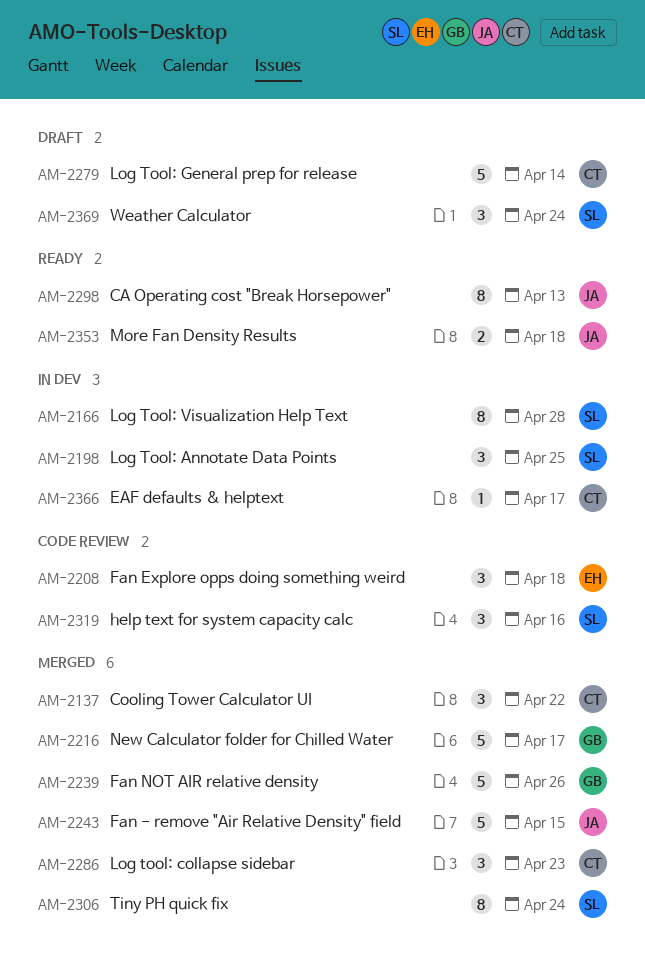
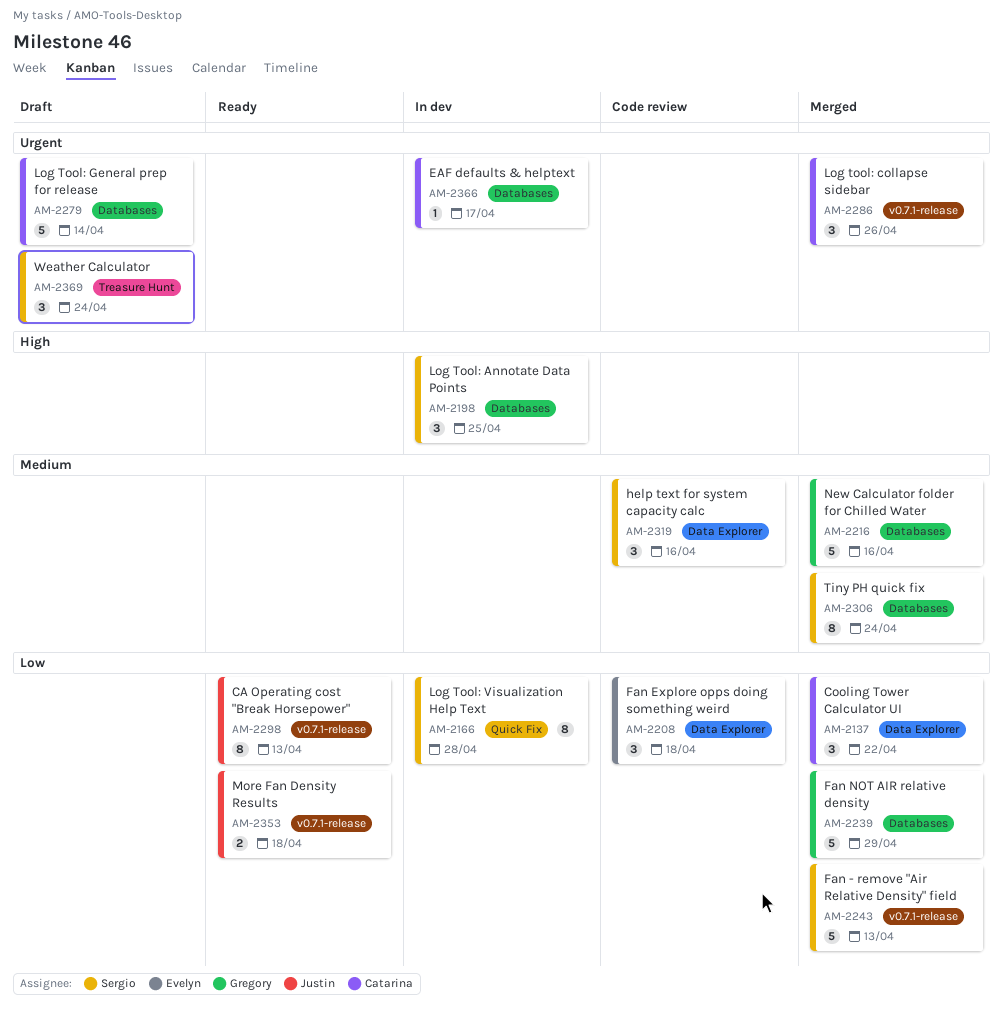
AM-2216, due: Apr 17 -> Apr 16
AM-2239, due: Apr 26 -> Apr 29
AM-2243, owner: Justin -> Sergio
AM-2243, due: Apr 15 -> Apr 13
AM-2286, due: Apr 23 -> Apr 26

